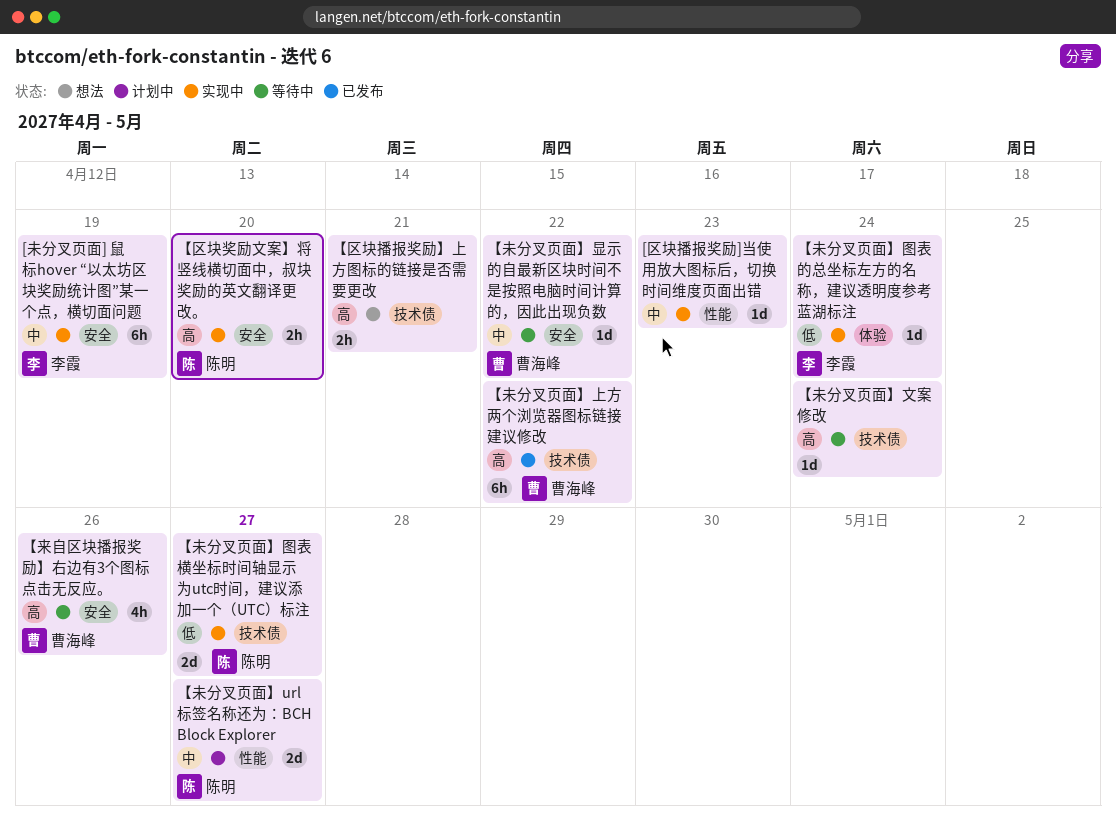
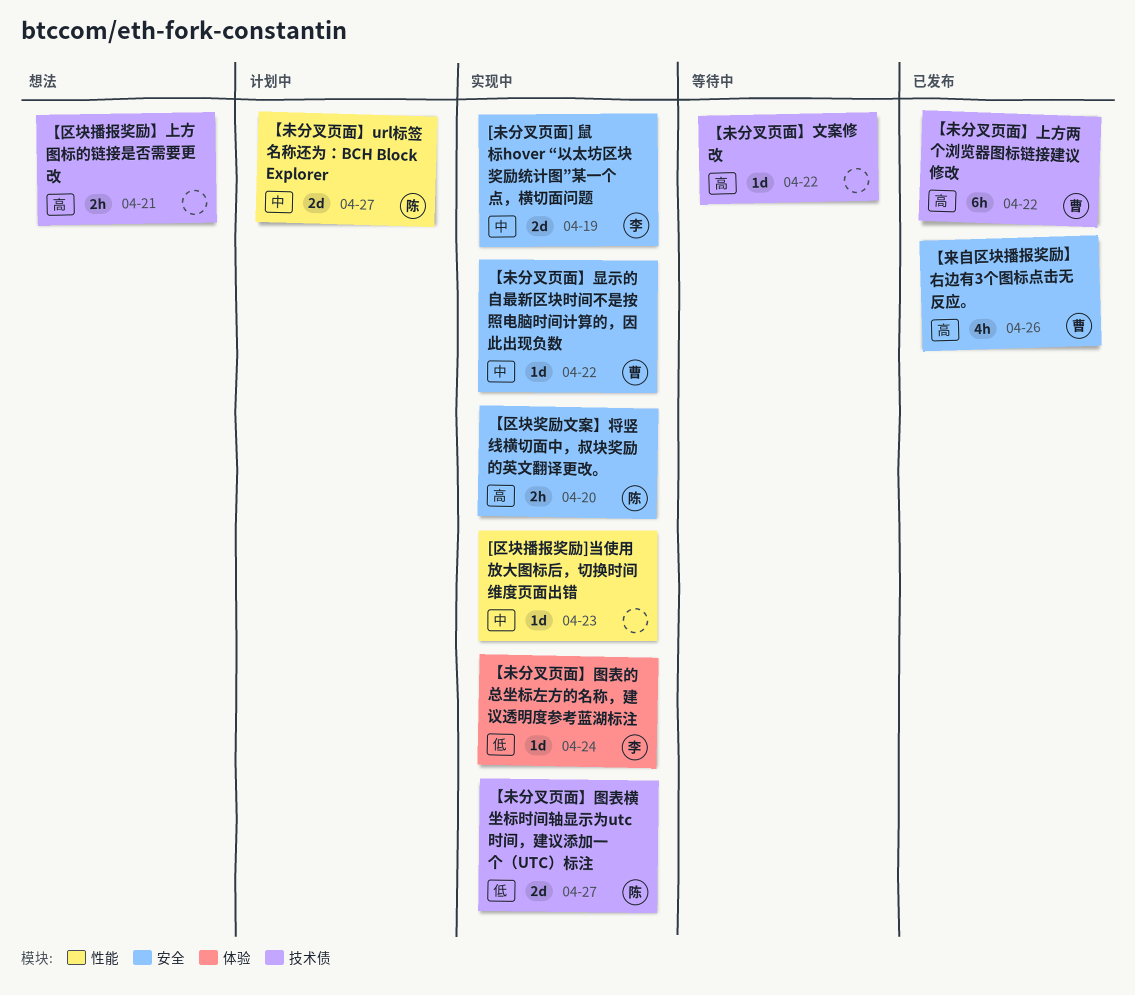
[未分叉页面] 鼠标hover “以太坊区块奖励统计图”某一个点，横切面问题, estimate: 6h -> 2d
【未分叉页面】文案修改, due: Apr 24 -> Apr 22
【未分叉页面】显示的自最新区块时间不是按照电脑时间计算的，因此出现负数, status: 等待中 -> 实现中
【来自区块播报奖励】右边有3个图标点击无反应。, status: 等待中 -> 已发布

